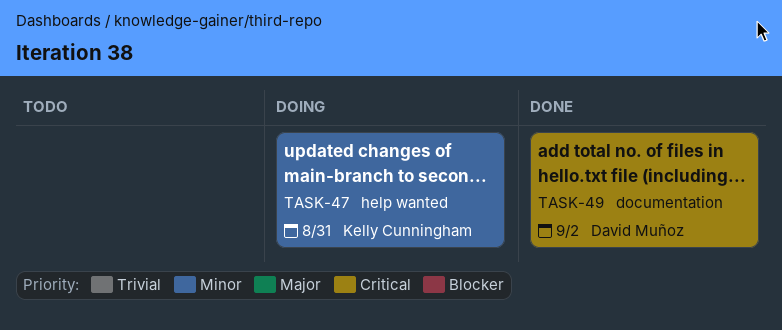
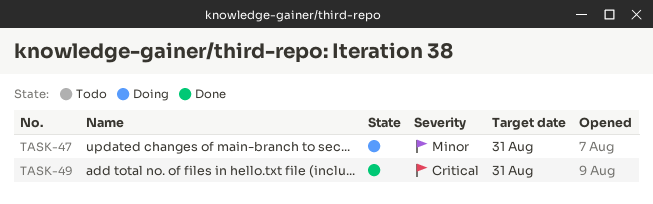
TASK-49, due: Sep 2 -> Aug 31

